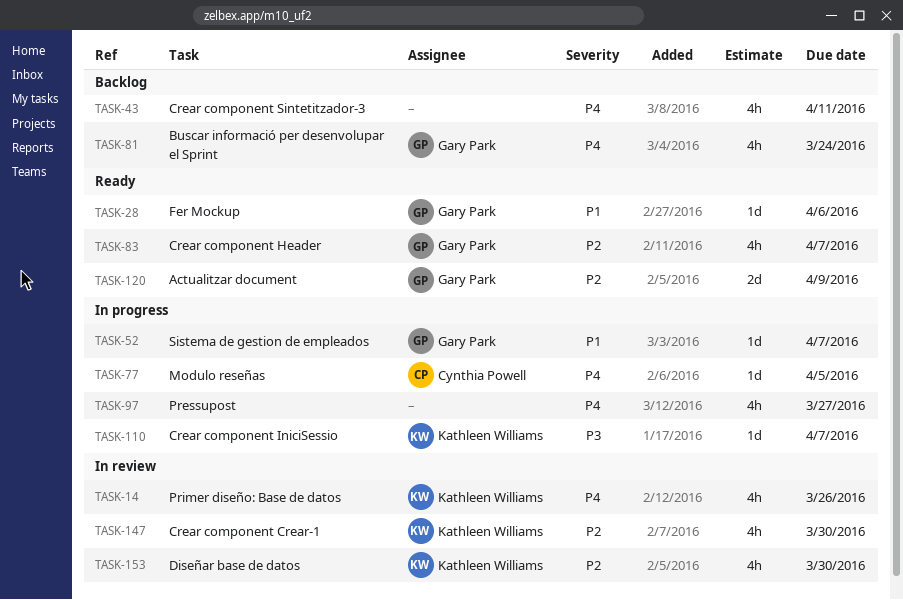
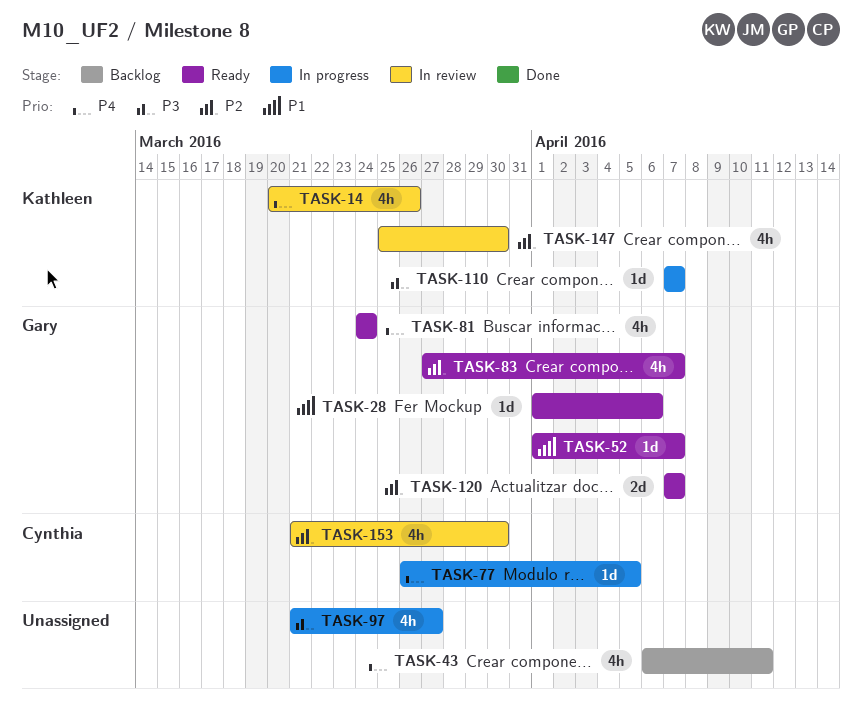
TASK-52, status: In progress -> Ready
TASK-81, status: Backlog -> Ready
TASK-97, priority: P4 -> P3
TASK-120, due: Apr 9 -> Apr 7
TASK-153, owner: Kathleen Williams -> Cynthia Powell

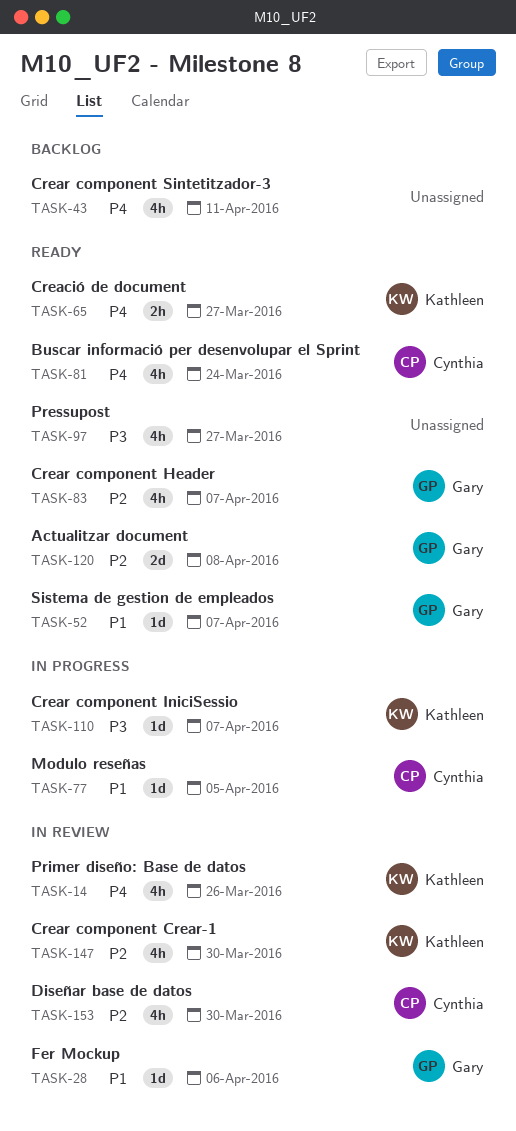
TASK-28, status: Ready -> In review
TASK-65: none -> present
TASK-77, priority: P4 -> P1
TASK-81, owner: Gary -> Cynthia
TASK-97, status: In progress -> Ready
TASK-120, due: Apr 7 -> Apr 8

